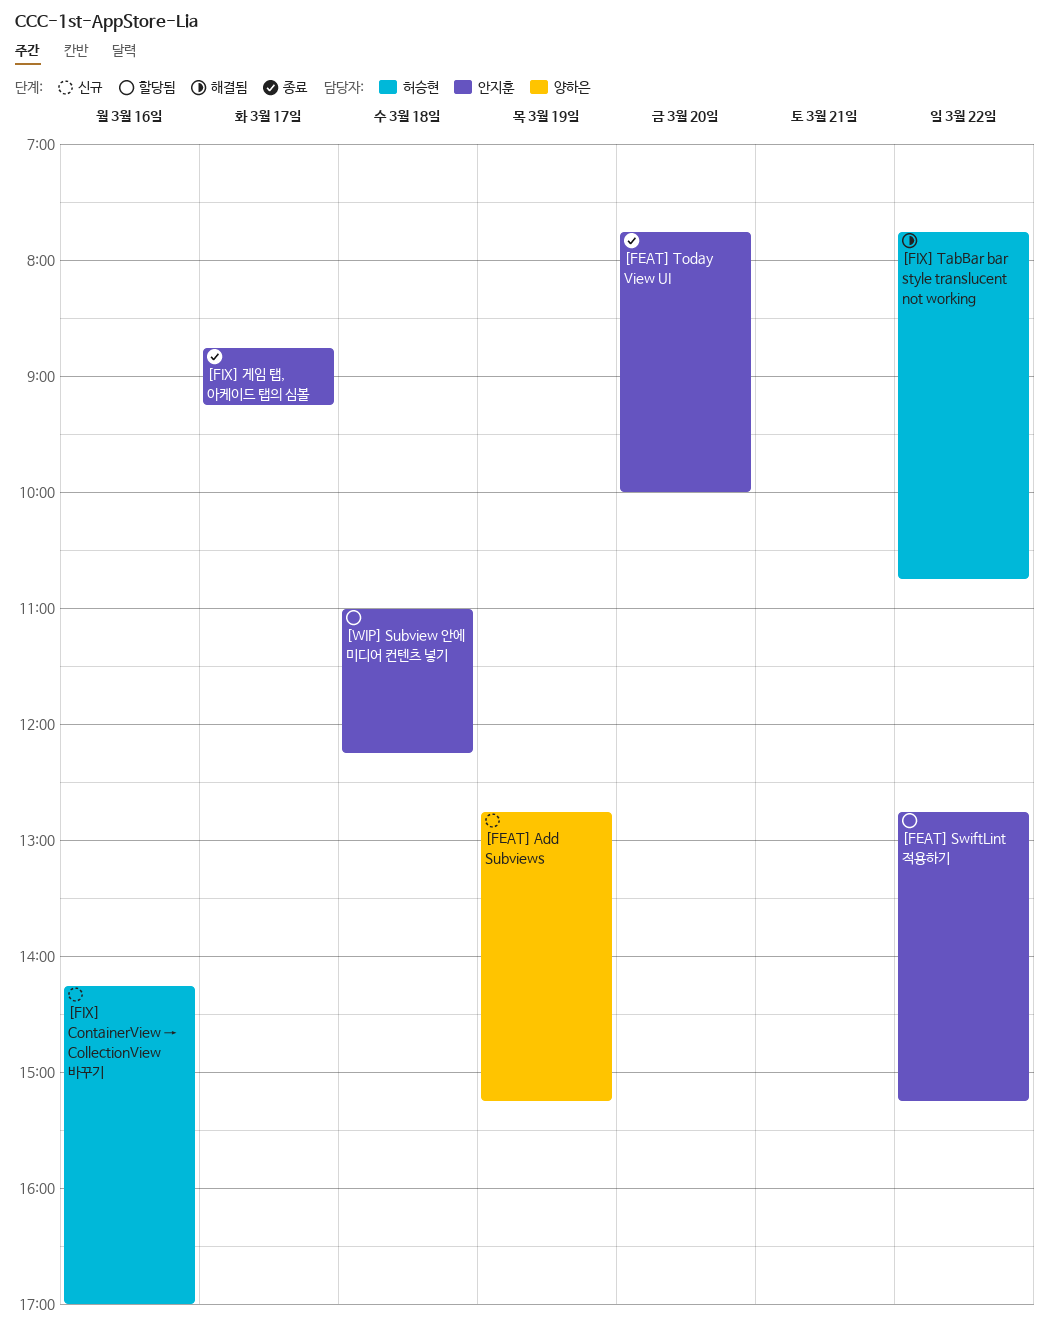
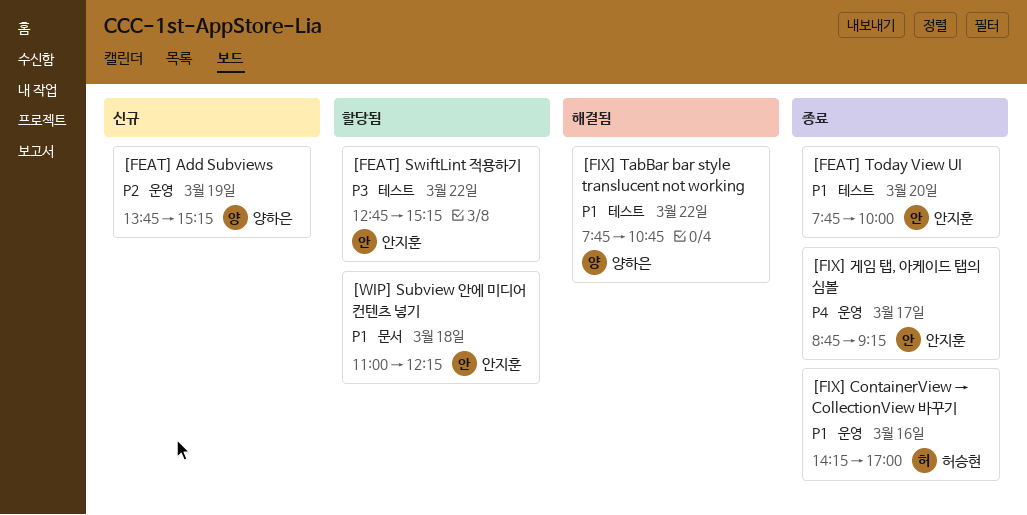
[FEAT] Add Subviews, begins: 12:45 -> 13:45
[FIX] ContainerView → CollectionView 바꾸기, status: 신규 -> 종료
[FIX] TabBar bar style translucent not working, owner: 허승현 -> 양하은

